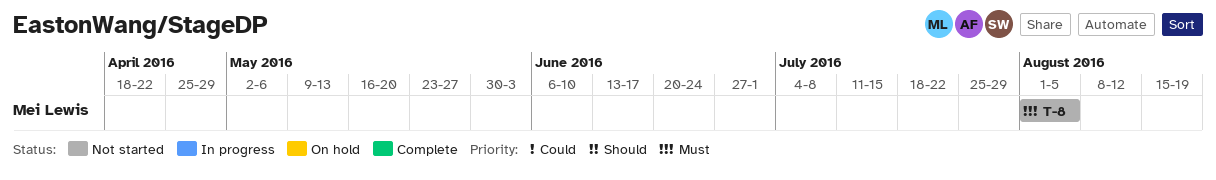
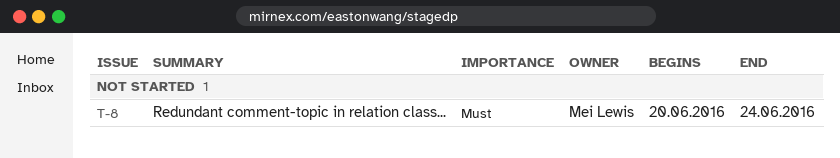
T-8, start: Aug 1 -> Jun 20
T-8, due: Aug 5 -> Jun 24

